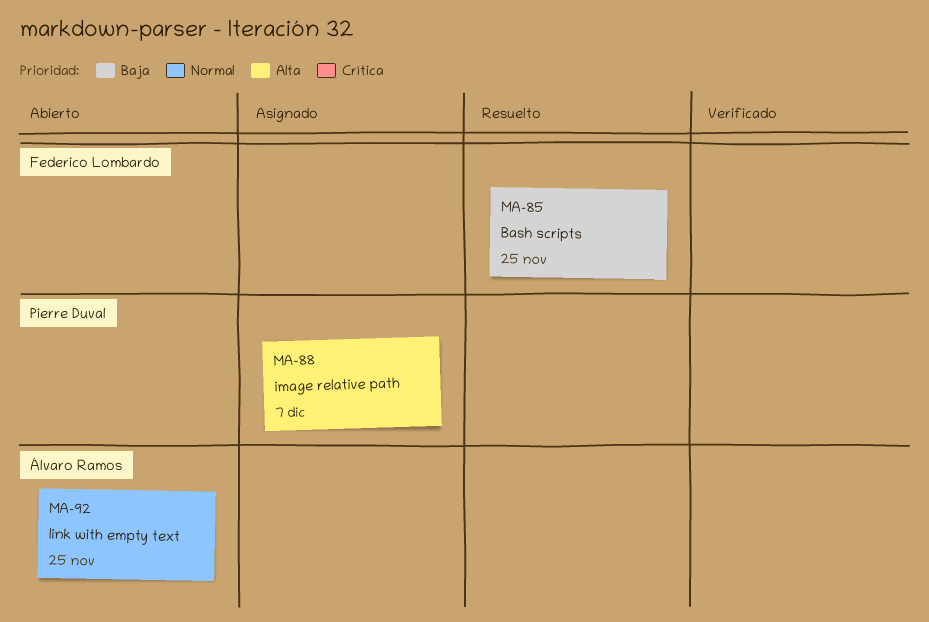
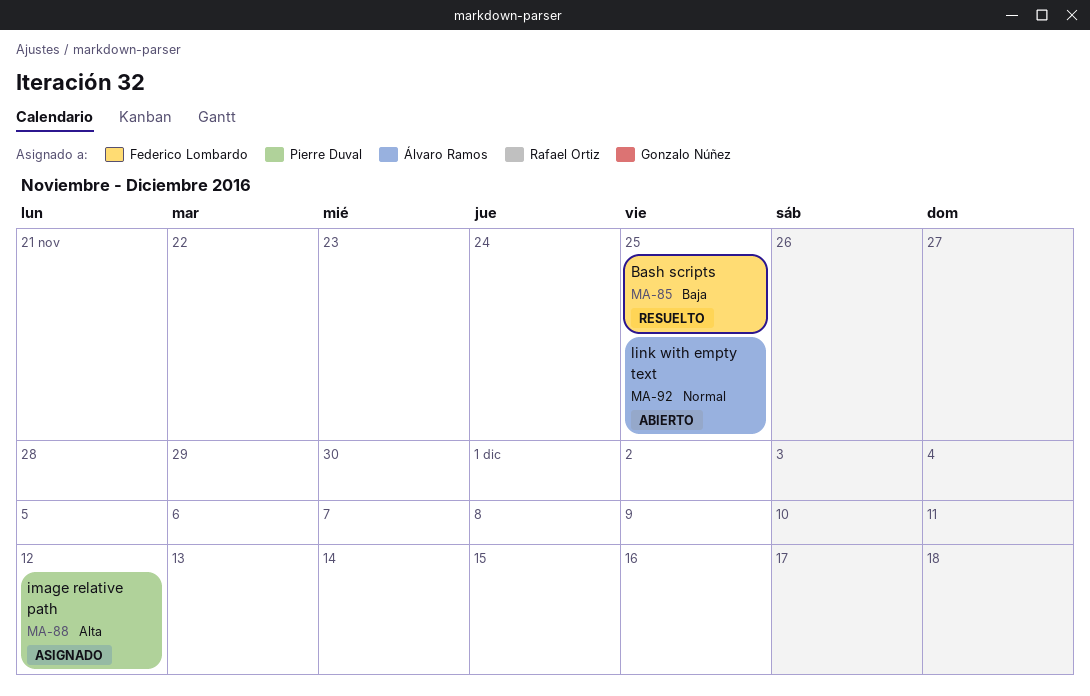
MA-88, due: Dec 7 -> Dec 12

